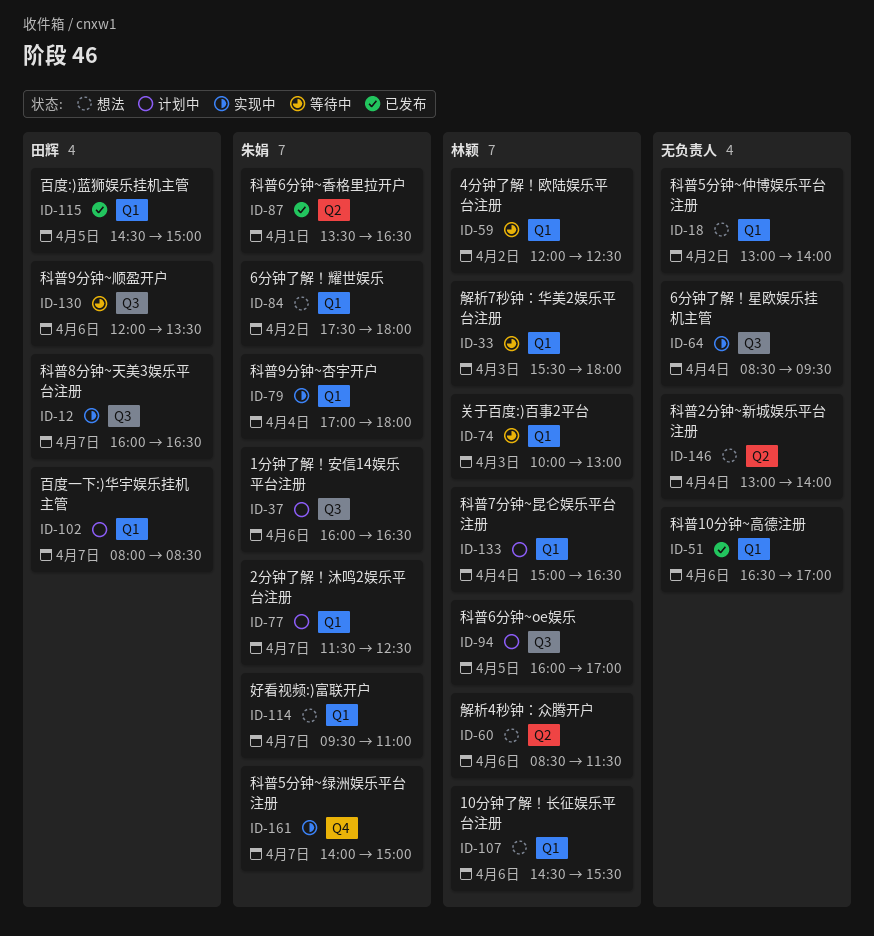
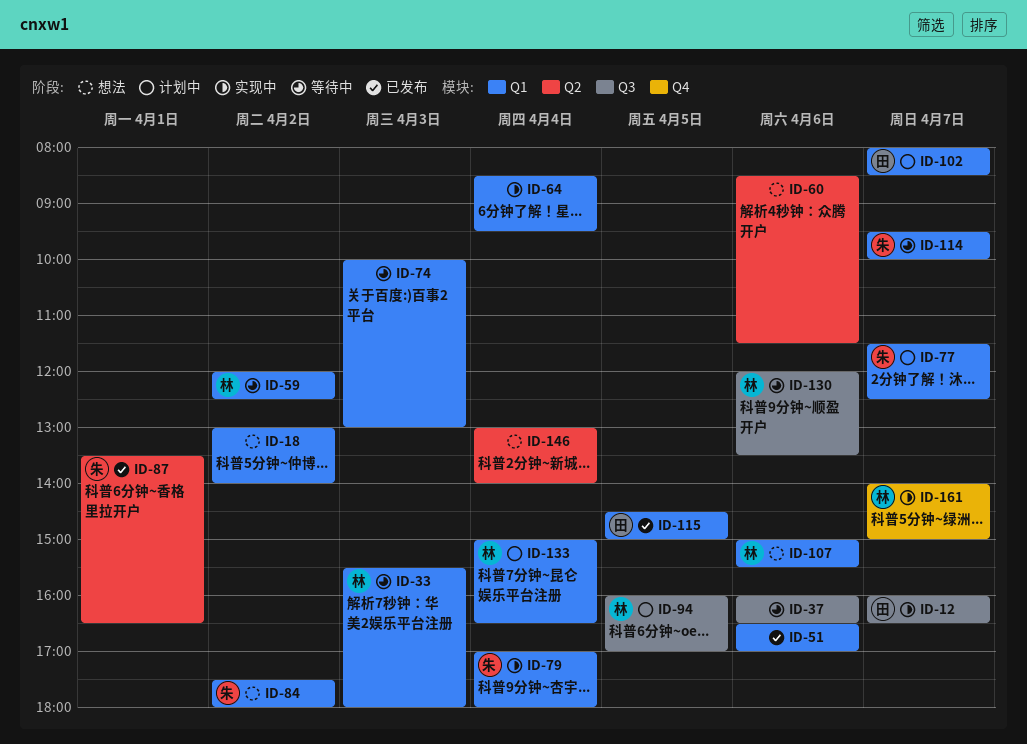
ID-37, status: 计划中 -> 等待中
ID-37, owner: 朱娟 -> none
ID-60, owner: 林颖 -> none
ID-64, label: Q3 -> Q1
ID-74, owner: 林颖 -> none
ID-107, begins: 14:30 -> 15:00
ID-114, status: 想法 -> 等待中
ID-114, ends: 11:00 -> 10:00
ID-130, owner: 田辉 -> 林颖
ID-161, owner: 朱娟 -> 林颖

